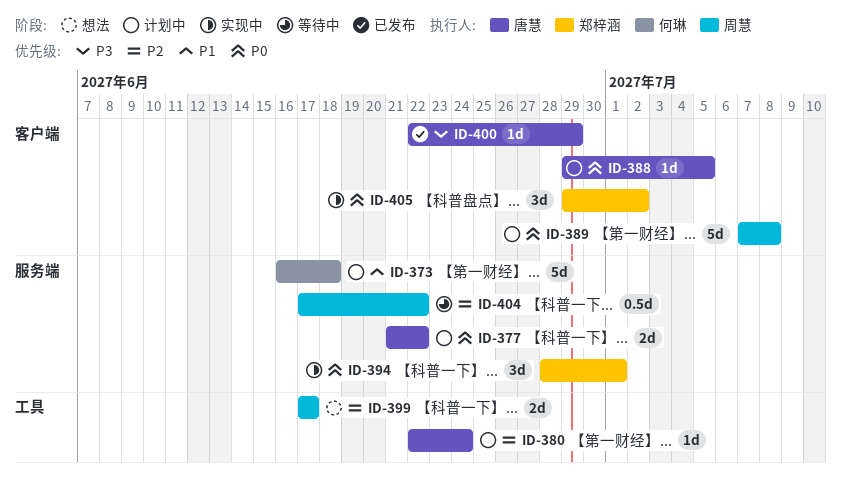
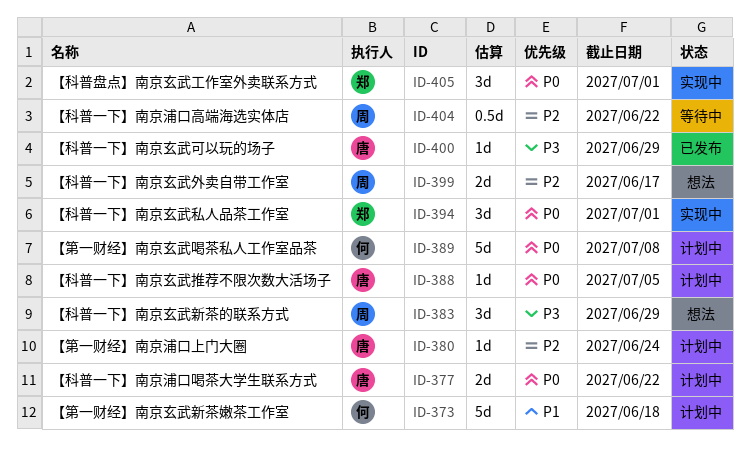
ID-383: none -> present
ID-389, owner: 周慧 -> 何琳
ID-405, due: Jul 2 -> Jul 1

